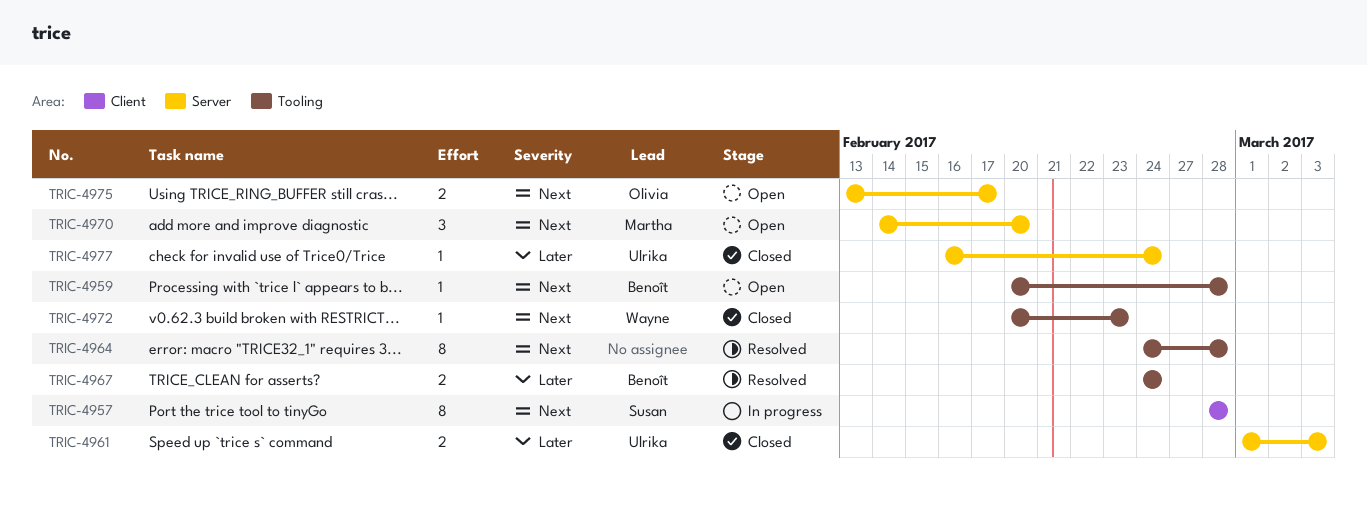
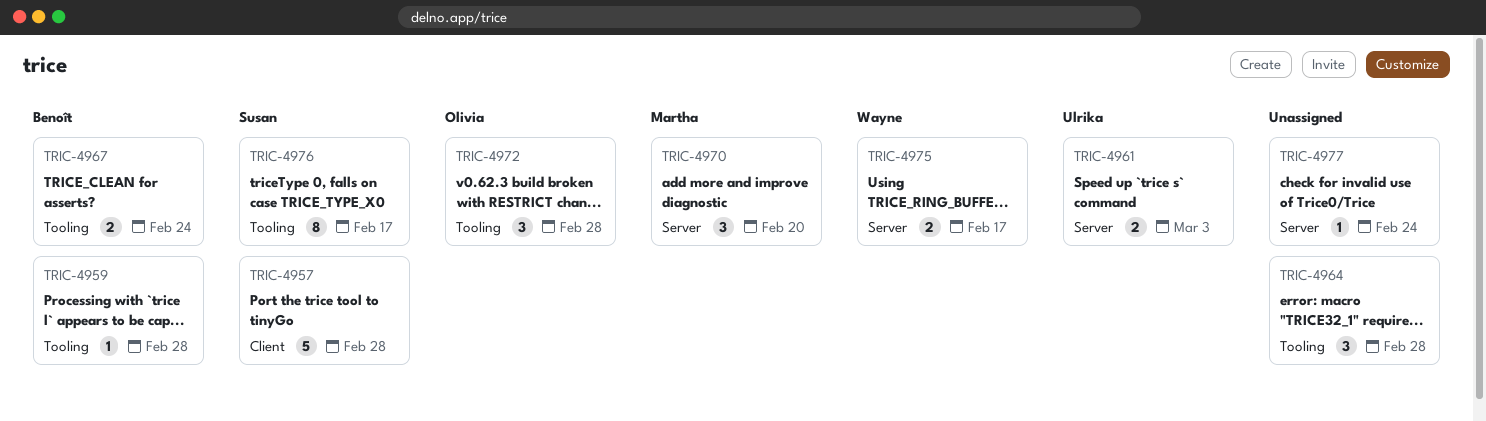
TRIC-4957, estimate: 8 -> 5
TRIC-4964, estimate: 8 -> 3
TRIC-4972, owner: Wayne -> Olivia
TRIC-4972, estimate: 1 -> 3
TRIC-4972, due: Feb 23 -> Feb 28
TRIC-4975, owner: Olivia -> Wayne
TRIC-4976: none -> present
TRIC-4977, owner: Ulrika -> none

